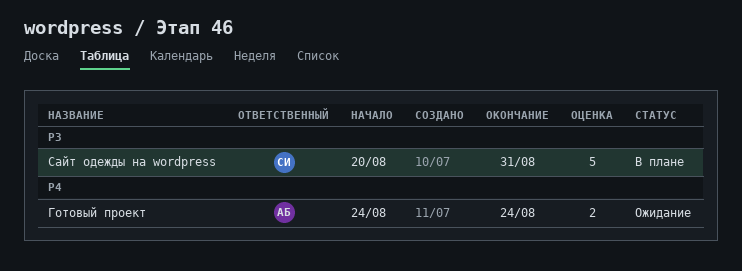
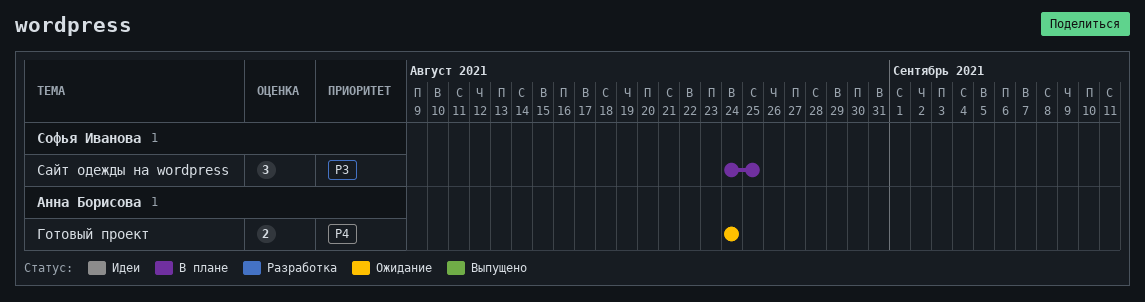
Сайт одежды на wordpress, estimate: 5 -> 3
Сайт одежды на wordpress, start: Aug 20 -> Aug 24
Сайт одежды на wordpress, due: Aug 31 -> Aug 25

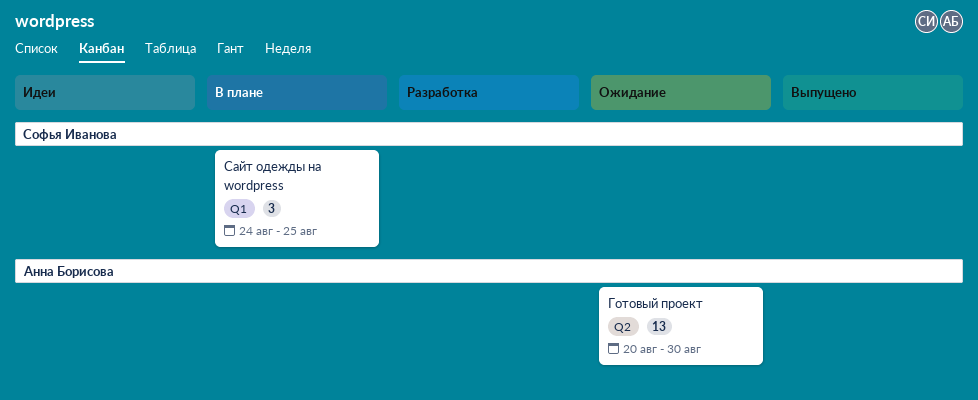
Готовый проект, estimate: 2 -> 13
Готовый проект, start: Aug 24 -> Aug 20
Готовый проект, due: Aug 24 -> Aug 30

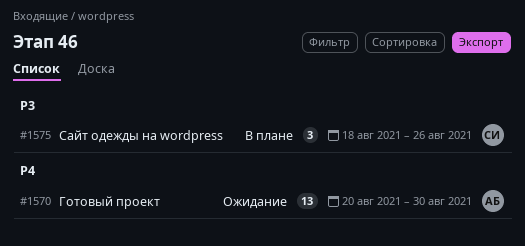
Сайт одежды на wordpress, start: Aug 24 -> Aug 18
Сайт одежды на wordpress, due: Aug 25 -> Aug 26

